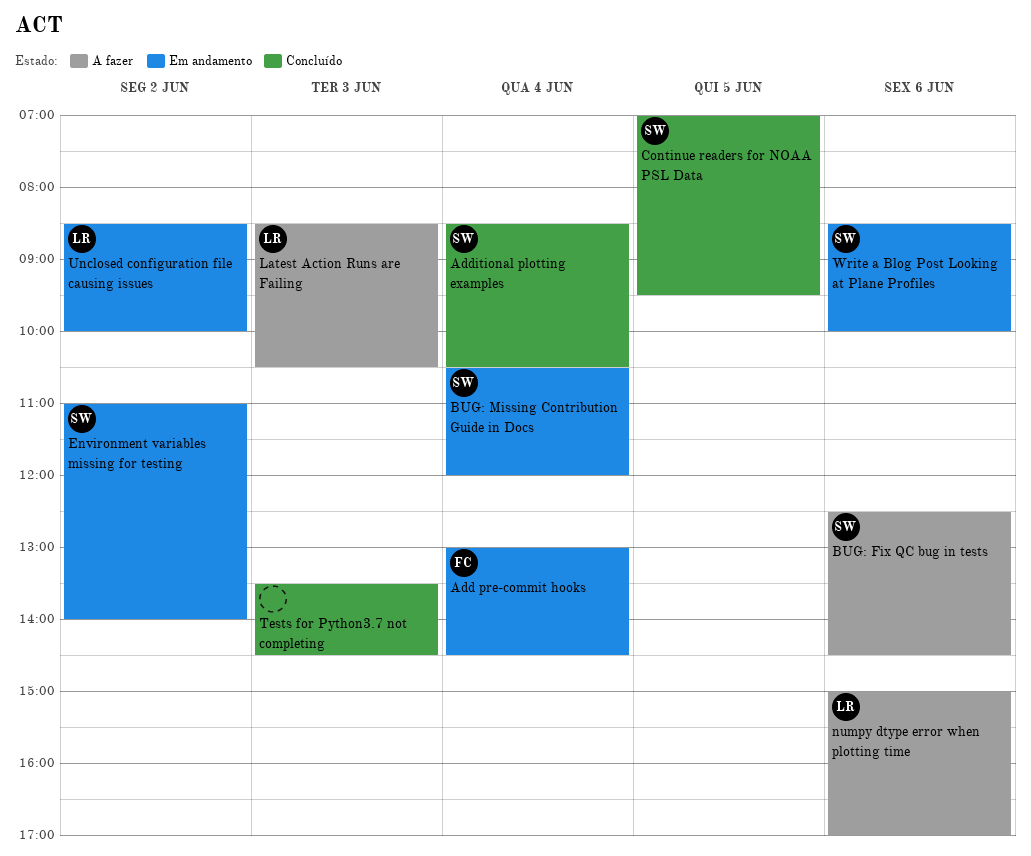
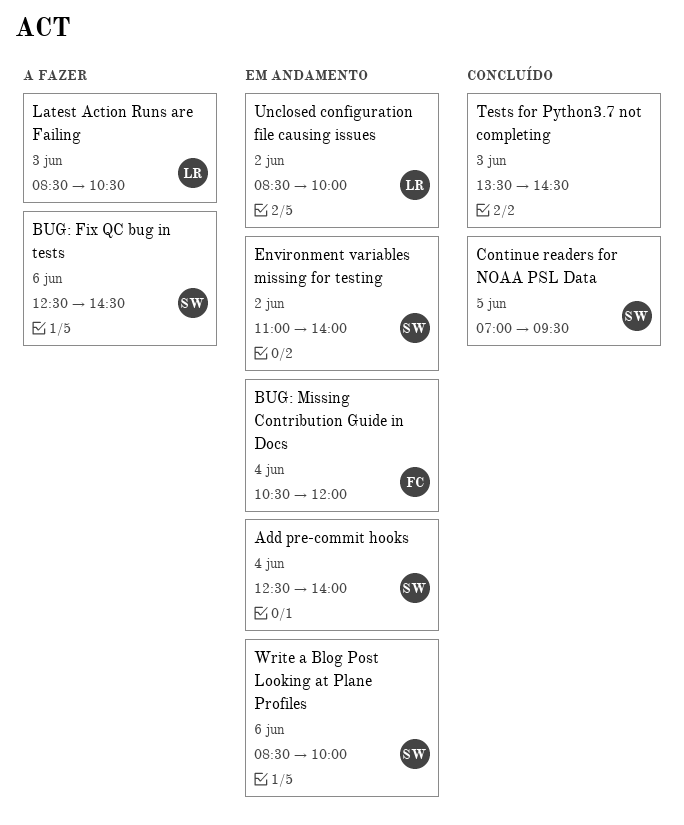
Add pre-commit hooks, owner: FC -> SW
Add pre-commit hooks, begins: 13:00 -> 12:30
Add pre-commit hooks, ends: 14:30 -> 14:00
Additional plotting examples: present -> none
BUG: Missing Contribution Guide in Docs, owner: SW -> FC
numpy dtype error when plotting time: present -> none

